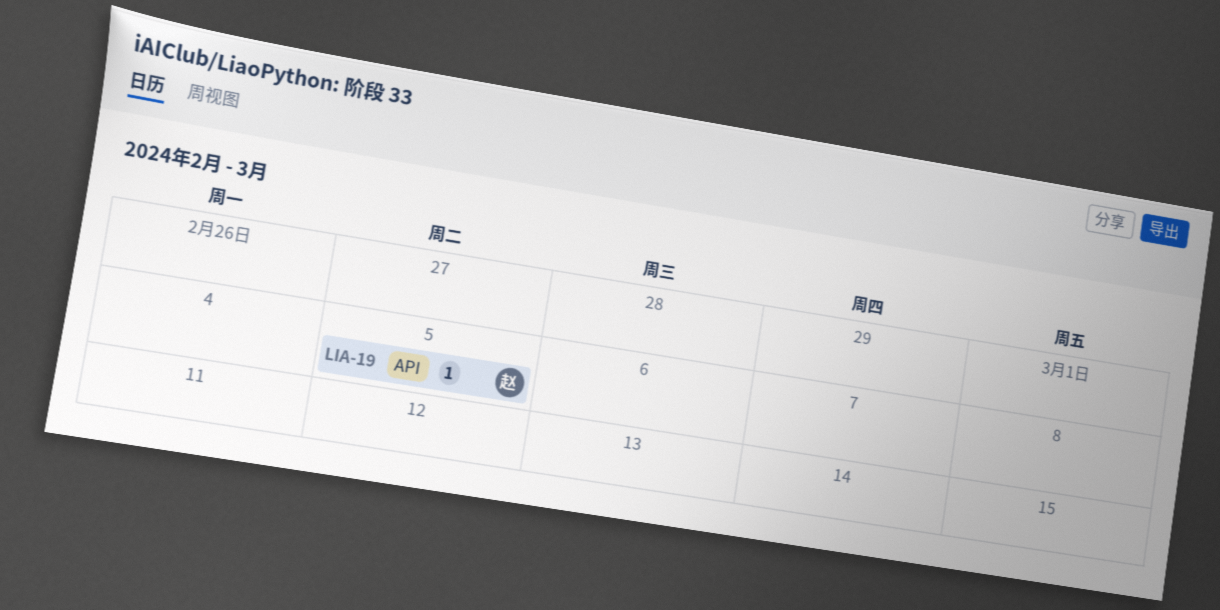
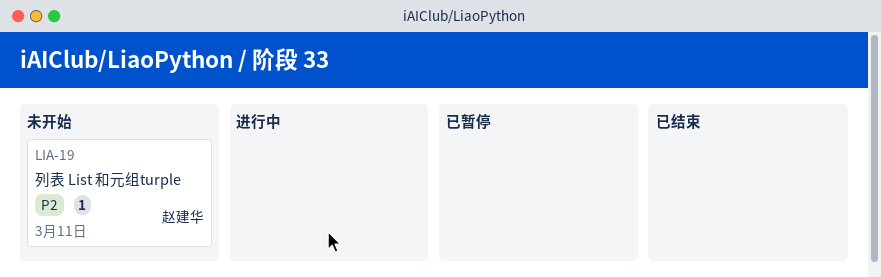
LIA-19, due: Mar 5 -> Mar 11

